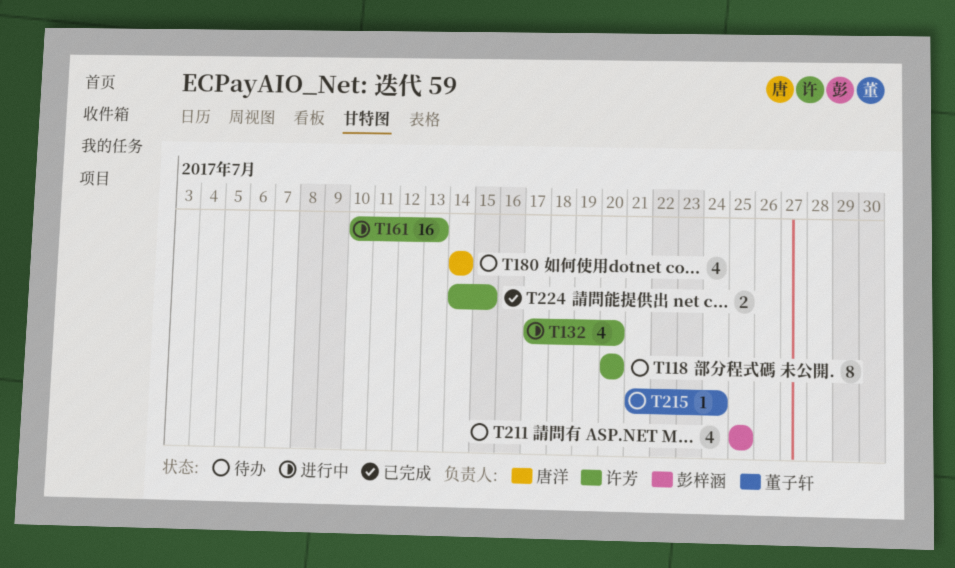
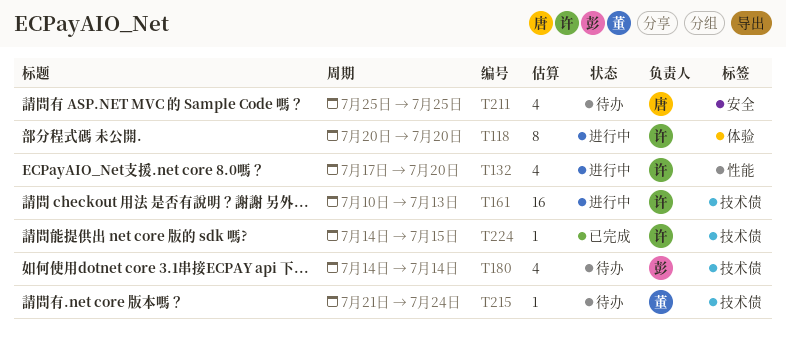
T118, status: 待办 -> 进行中
T180, owner: 唐洋 -> 彭梓涵
T211, owner: 彭梓涵 -> 唐洋
T224, estimate: 2 -> 1

